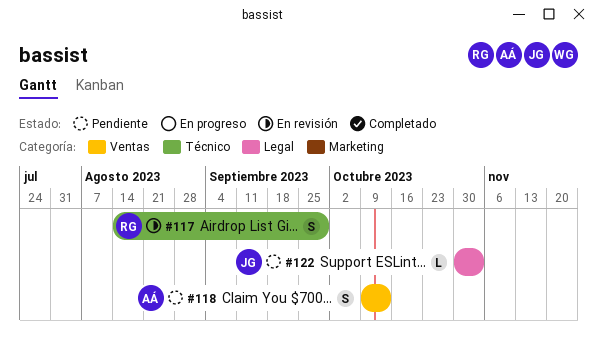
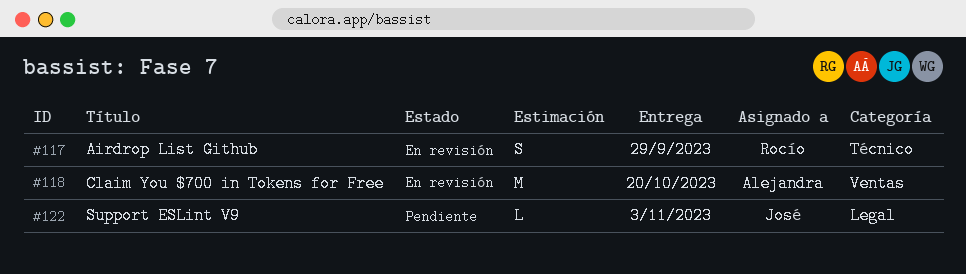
#118, status: Pendiente -> En revisión
#118, estimate: S -> M
#118, due: Oct 13 -> Oct 20

